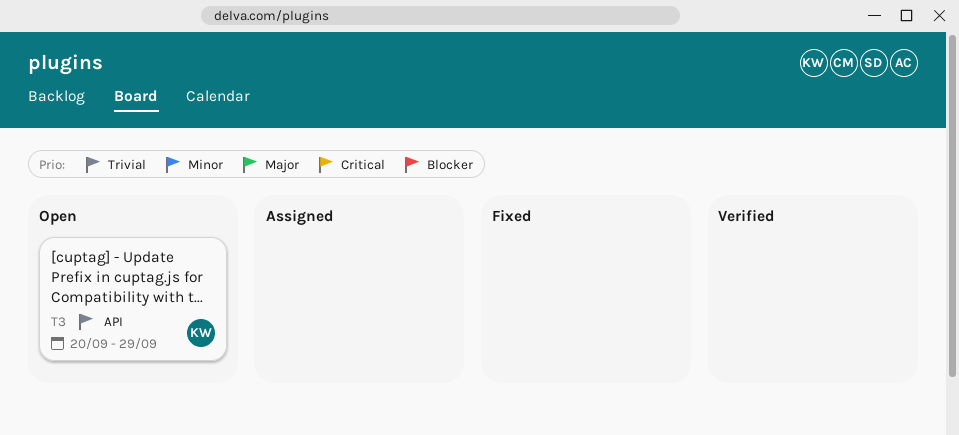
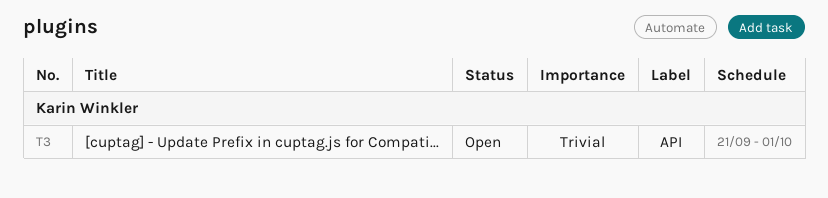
T3, start: Sep 20 -> Sep 21
T3, due: Sep 29 -> Oct 1

